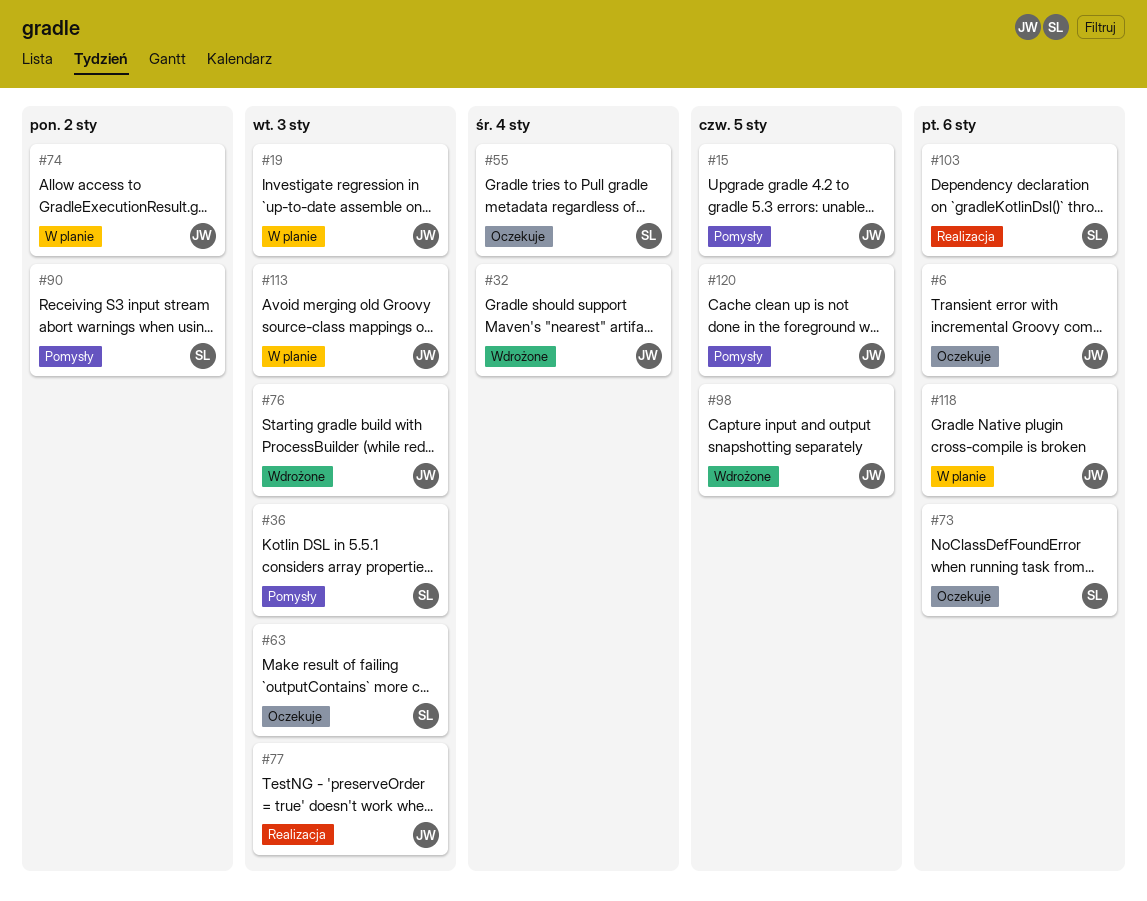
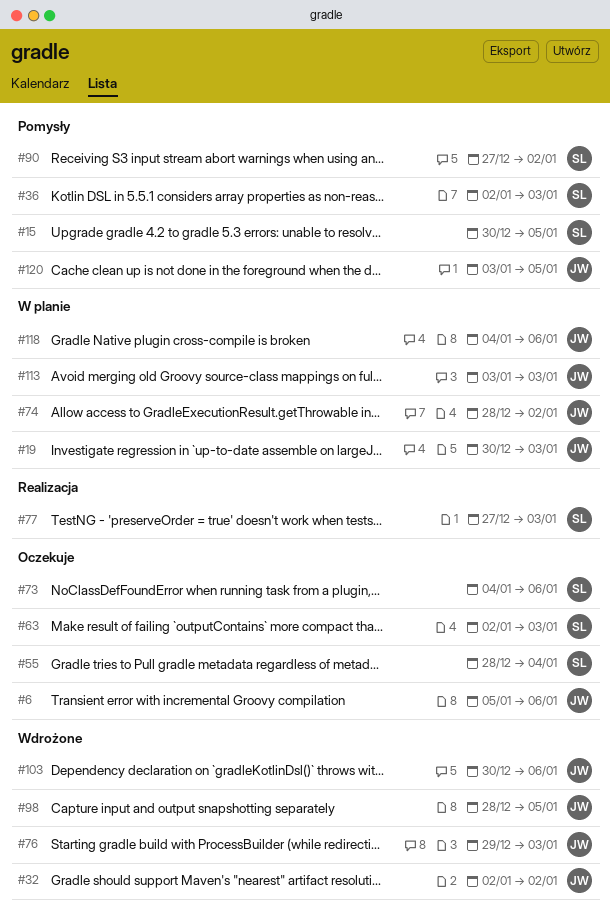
#15, owner: JW -> SL
#32, due: Jan 4 -> Jan 2
#77, owner: JW -> SL
#103, status: Realizacja -> Wdrożone
#103, owner: SL -> JW

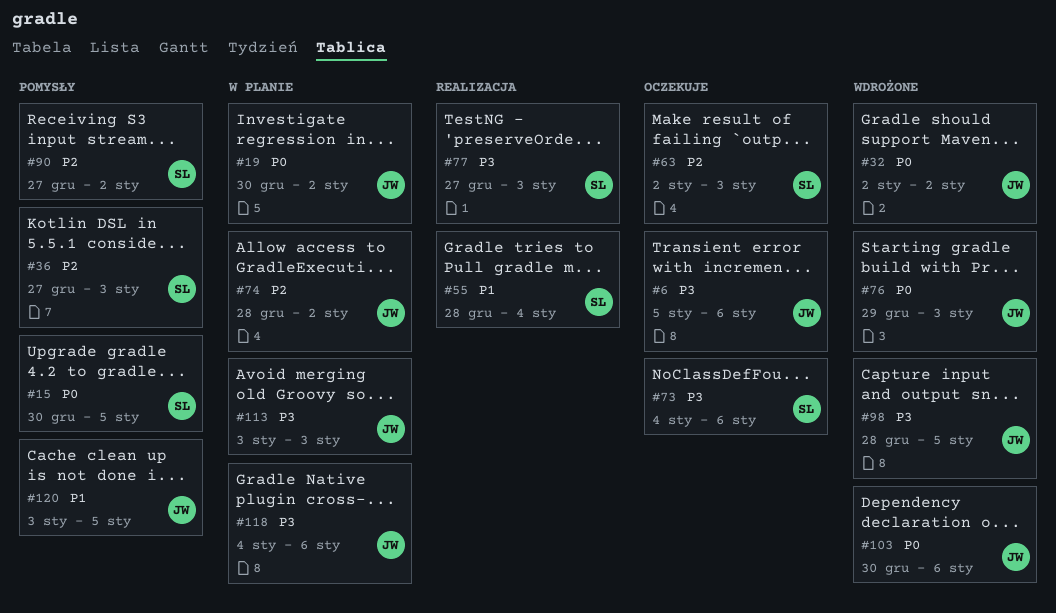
#19, due: Jan 3 -> Jan 2
#36, start: Jan 2 -> Dec 27
#55, status: Oczekuje -> Realizacja

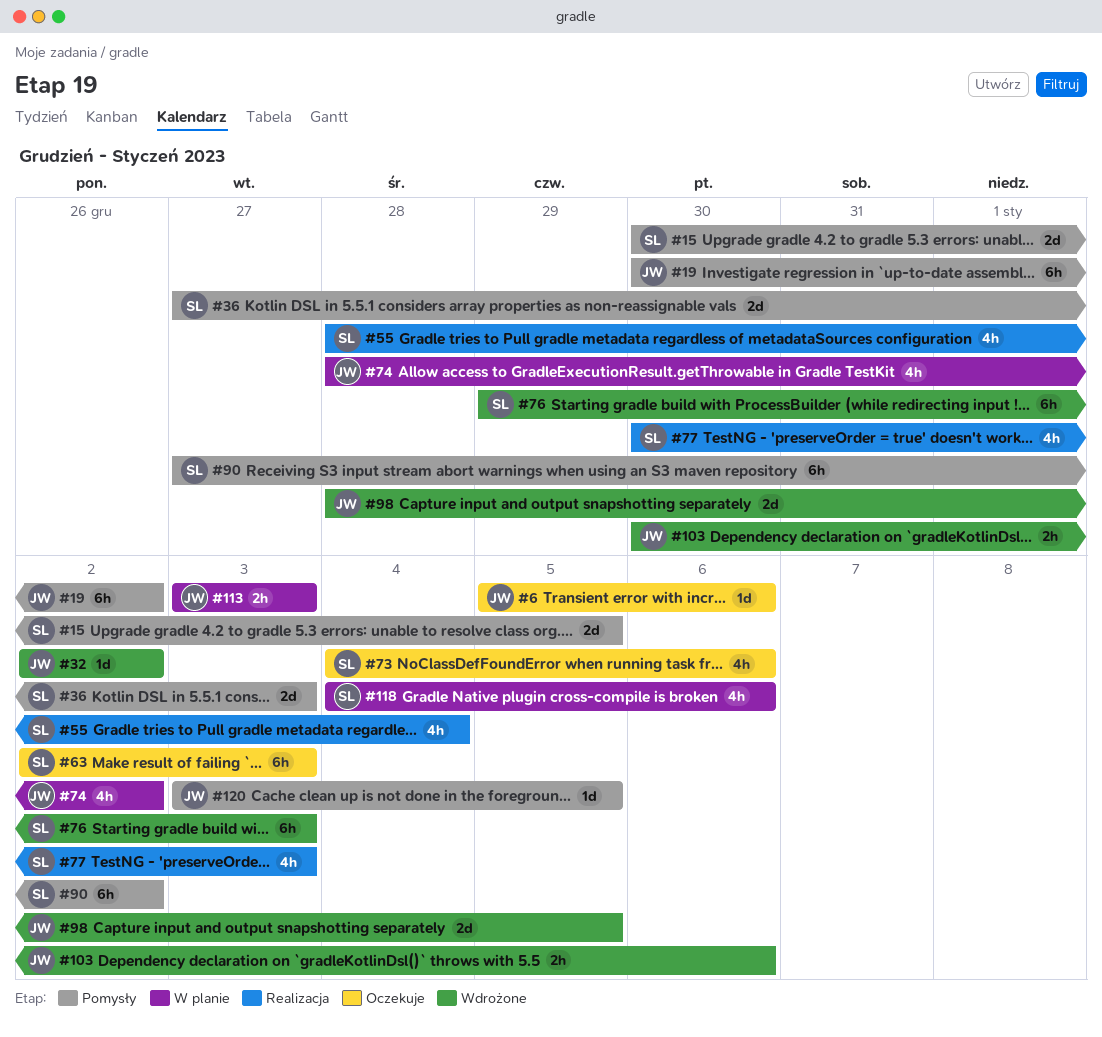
#19, status: W planie -> Pomysły
#76, owner: JW -> SL
#77, start: Dec 27 -> Dec 30
#118, owner: JW -> SL

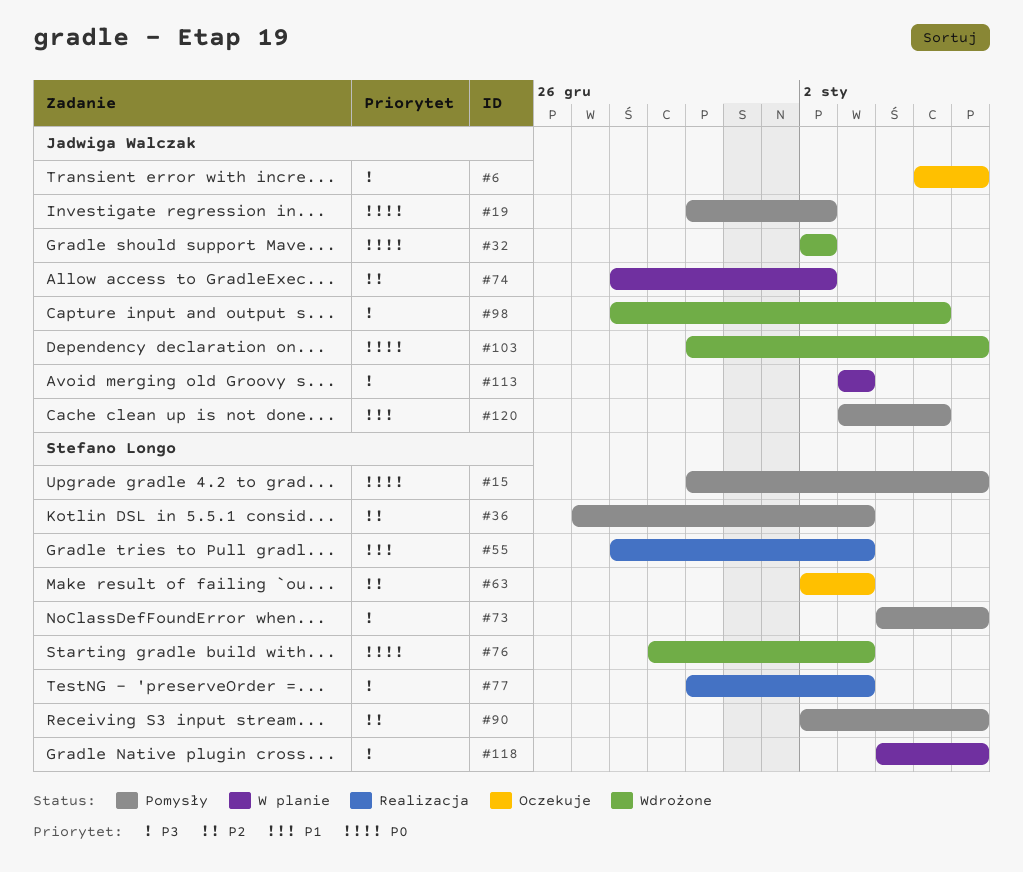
#15, due: Jan 5 -> Jan 6
#55, due: Jan 4 -> Jan 3
#73, status: Oczekuje -> Pomysły
#90, start: Dec 27 -> Jan 2
#90, due: Jan 2 -> Jan 6

